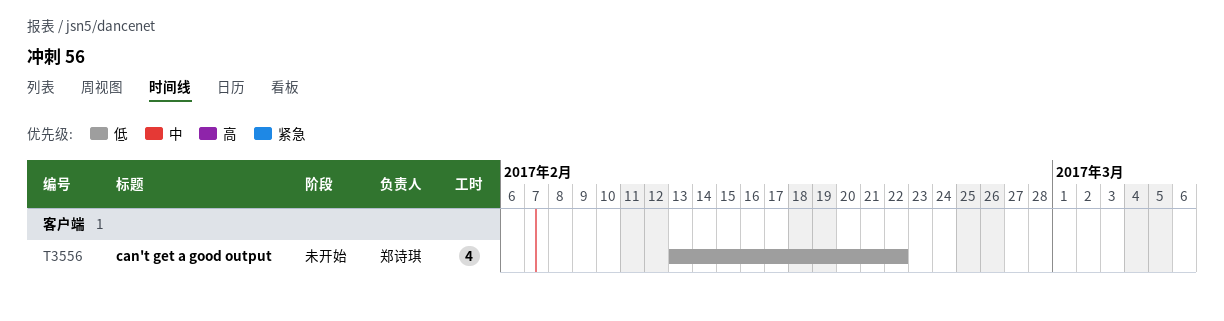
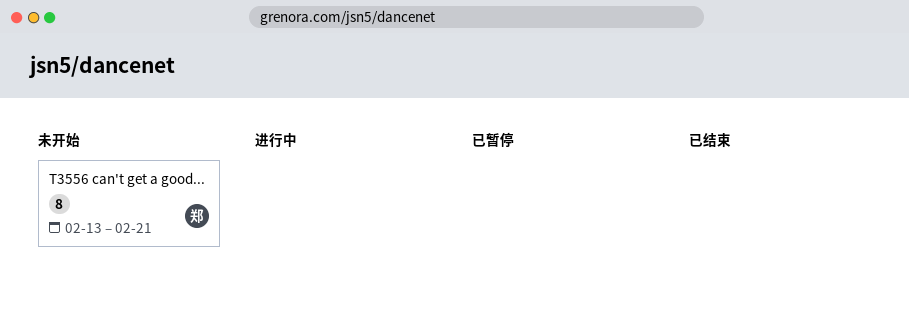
T3556, estimate: 4 -> 8
T3556, due: Feb 22 -> Feb 21

